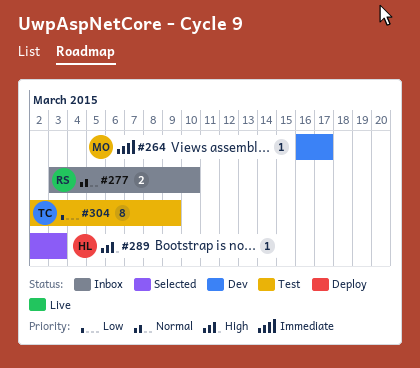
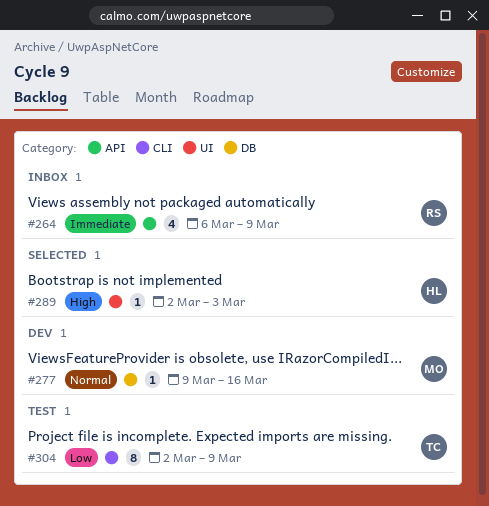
#264, status: Dev -> Inbox
#264, owner: MO -> RS
#264, estimate: 1 -> 4
#264, start: Mar 16 -> Mar 6
#264, due: Mar 17 -> Mar 9
#277, status: Inbox -> Dev
#277, owner: RS -> MO
#277, estimate: 2 -> 1
#277, start: Mar 3 -> Mar 9
#277, due: Mar 10 -> Mar 16

